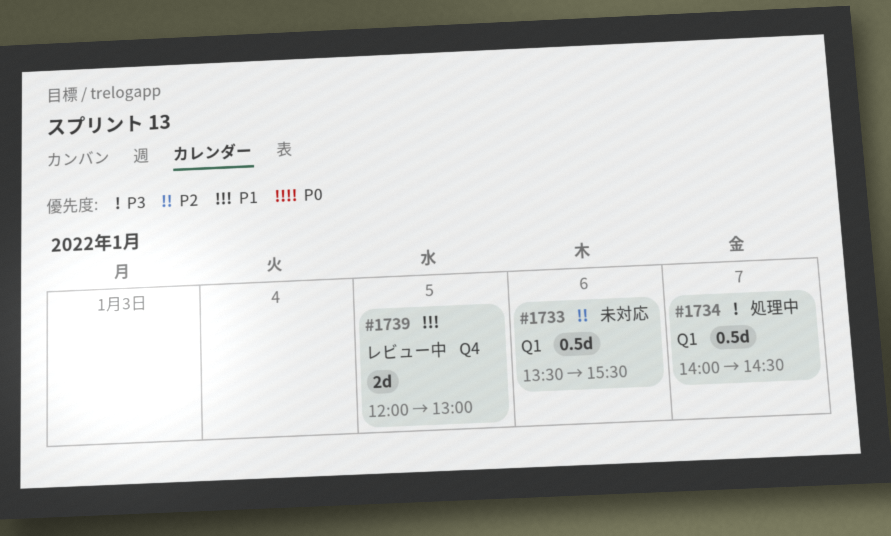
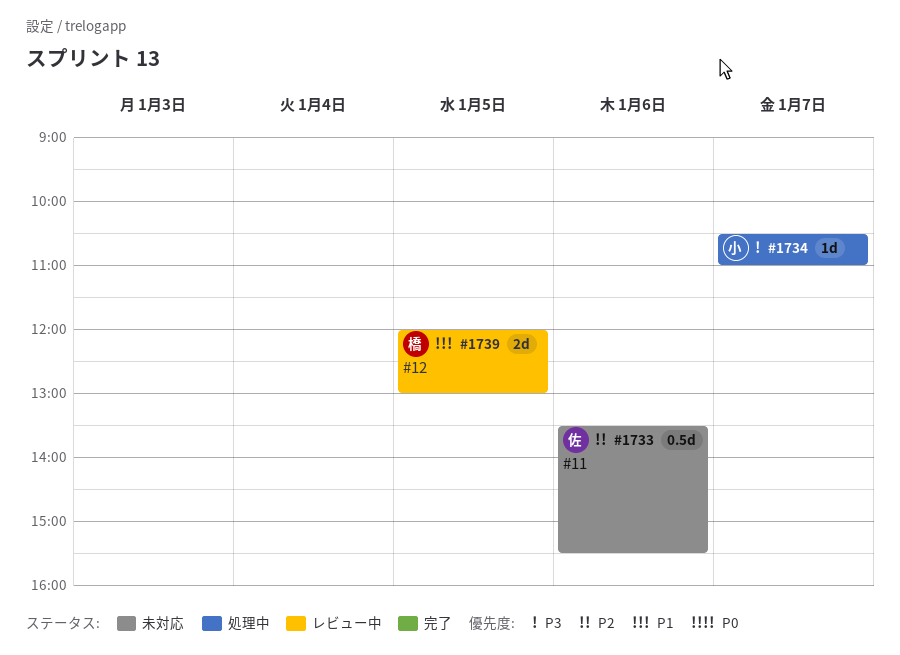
#1734, estimate: 0.5d -> 1d
#1734, begins: 14:00 -> 10:30
#1734, ends: 14:30 -> 11:00

